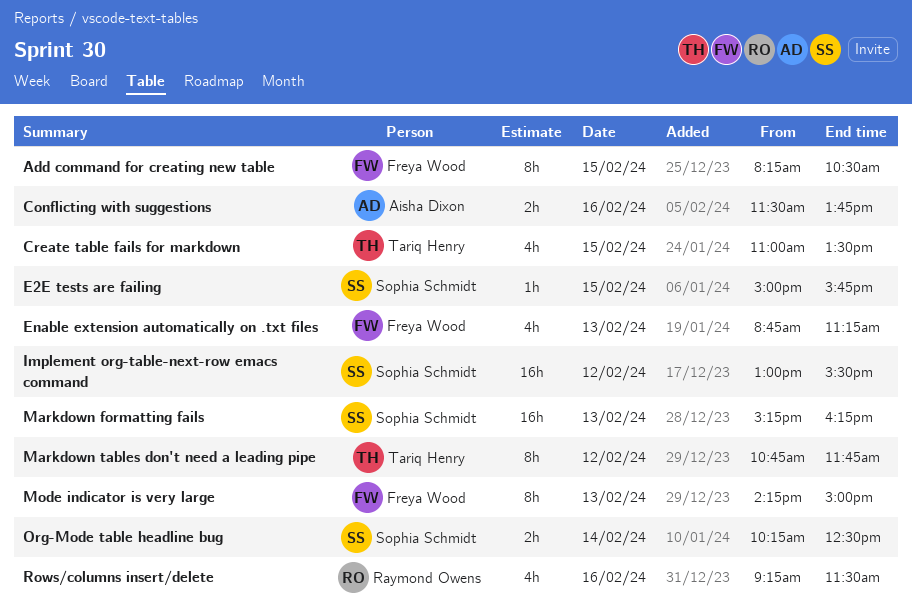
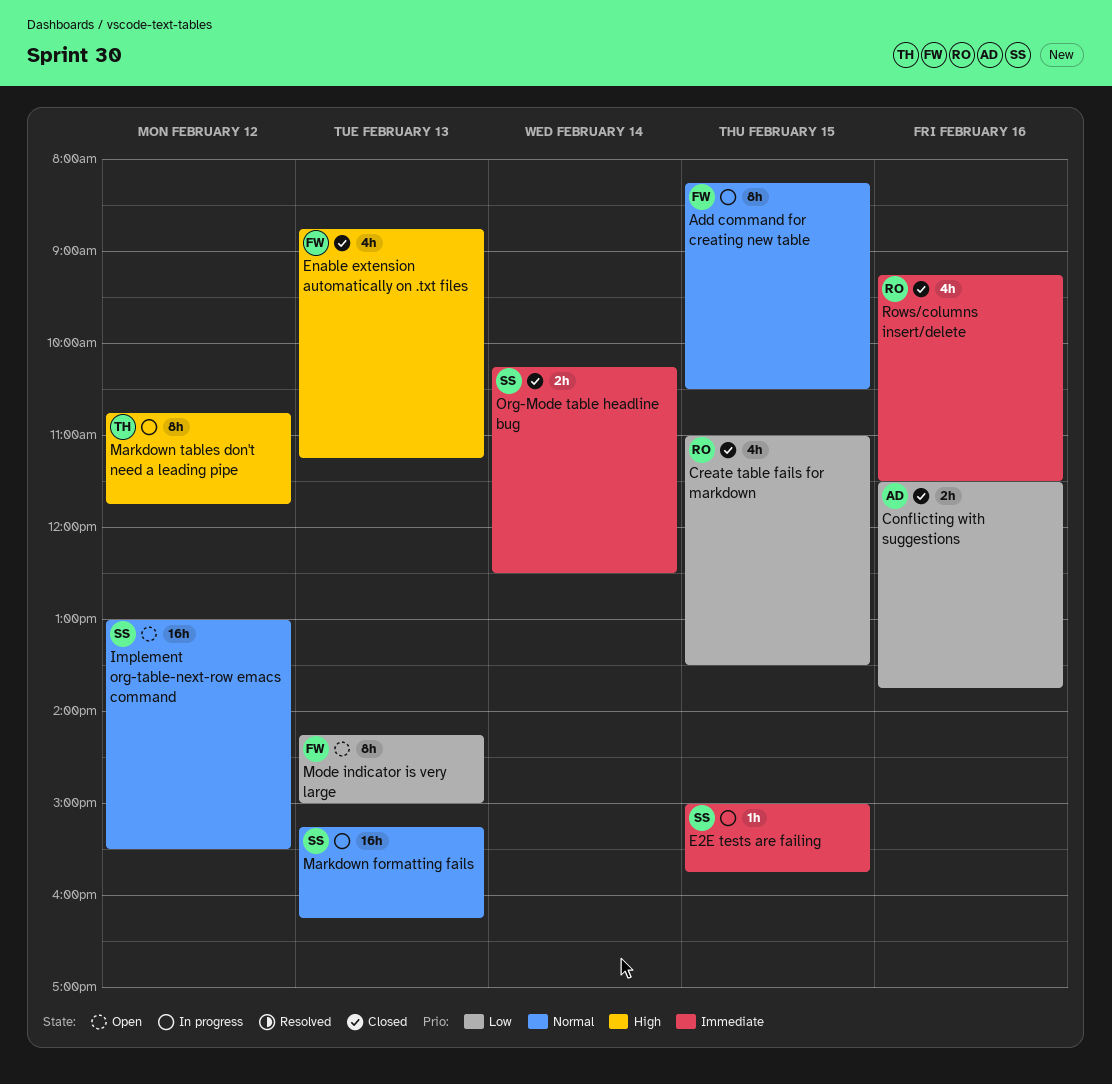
Create table fails for markdown, owner: Tariq Henry -> Raymond Owens

